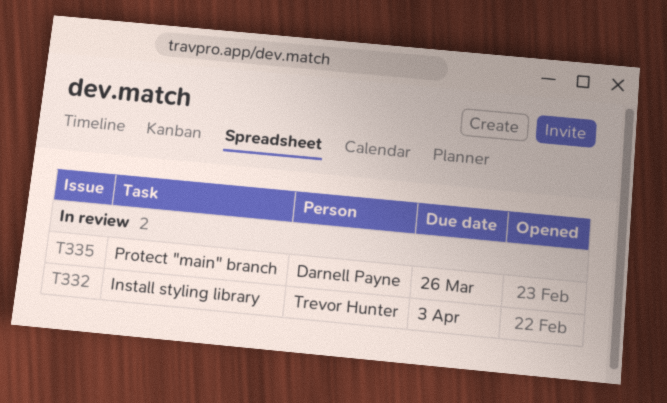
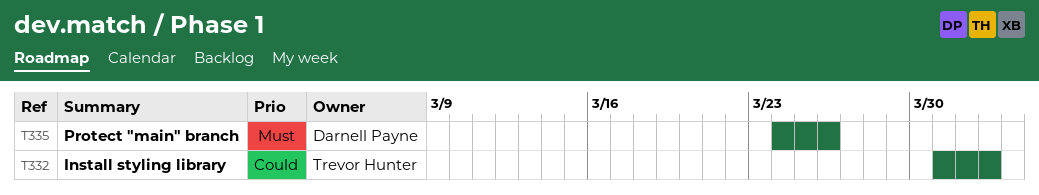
T332, due: Apr 3 -> Apr 2

